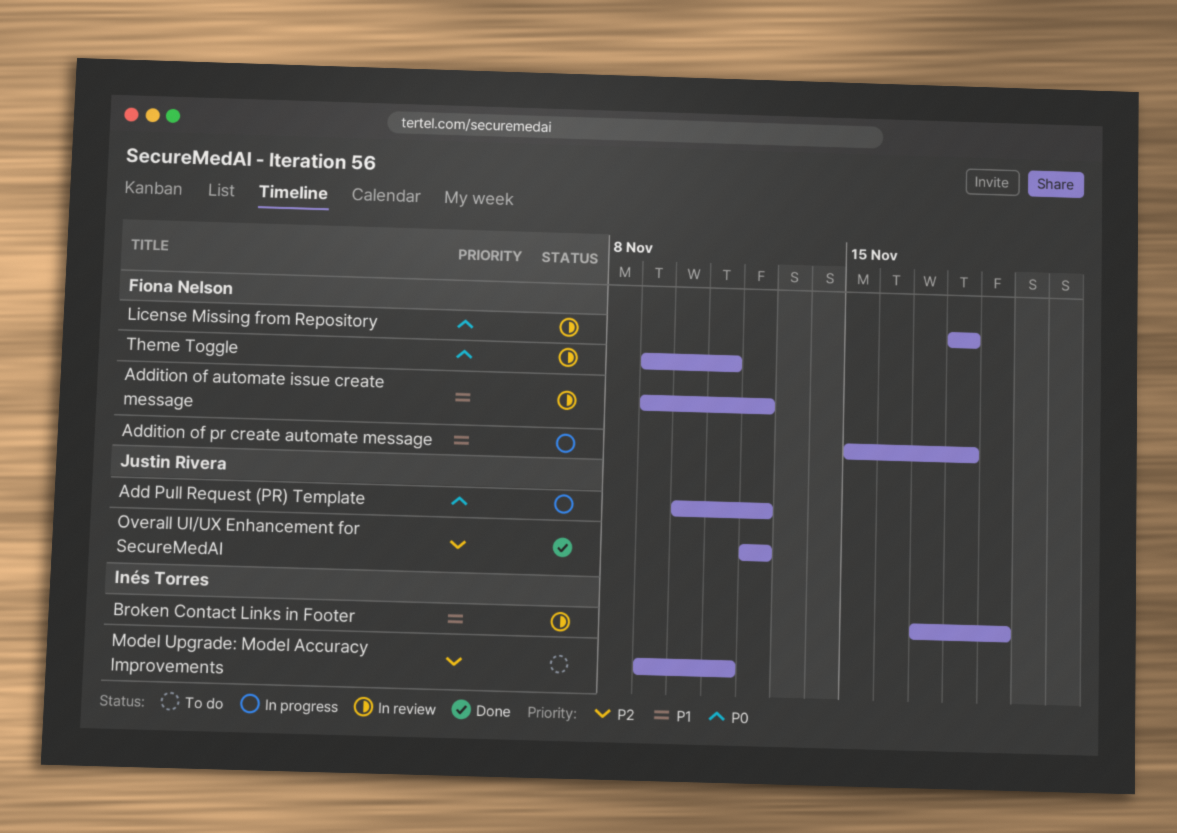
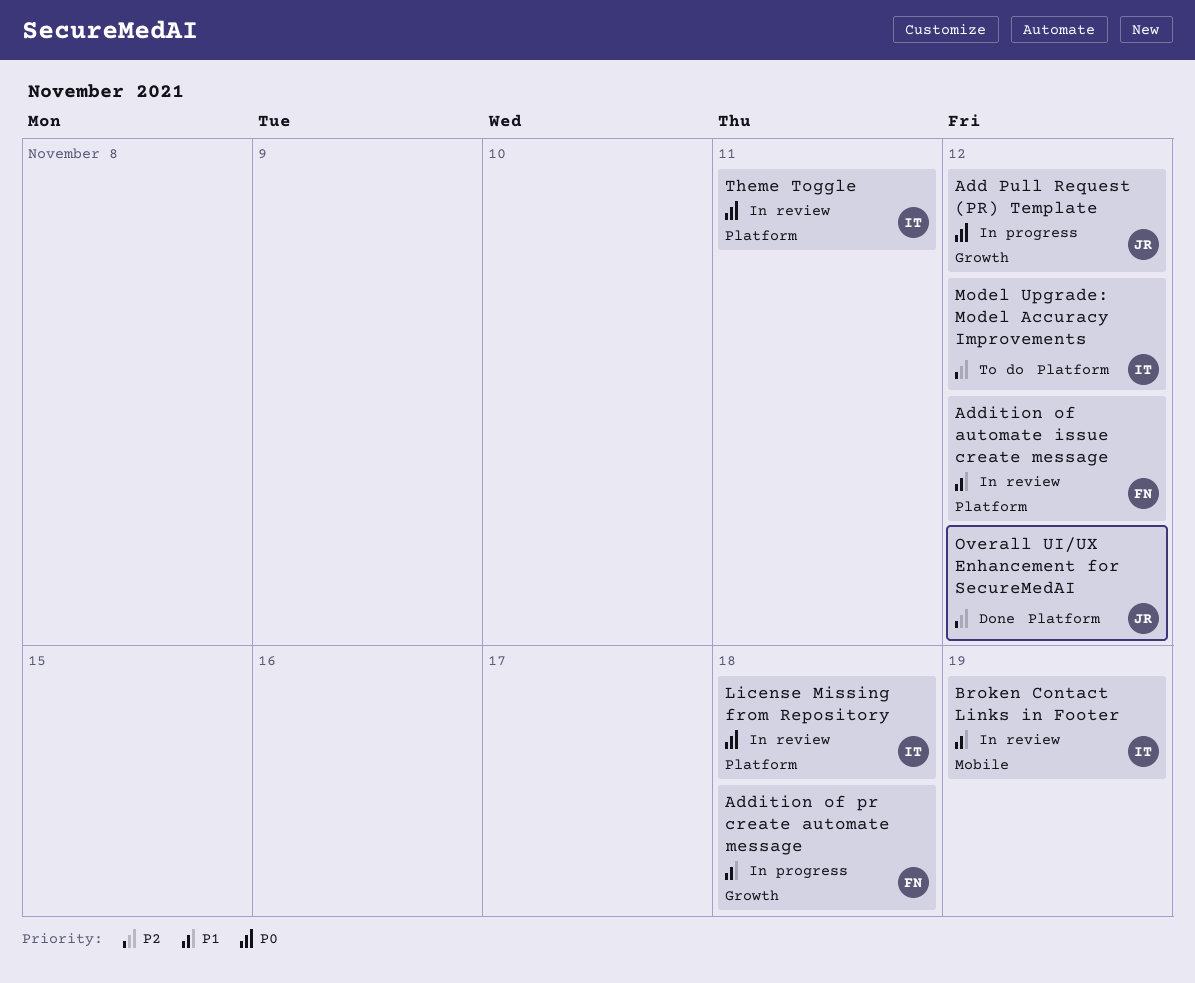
License Missing from Repository, owner: Fiona Nelson -> Inés Torres
Model Upgrade: Model Accuracy Improvements, due: Nov 11 -> Nov 12
Theme Toggle, owner: Fiona Nelson -> Inés Torres

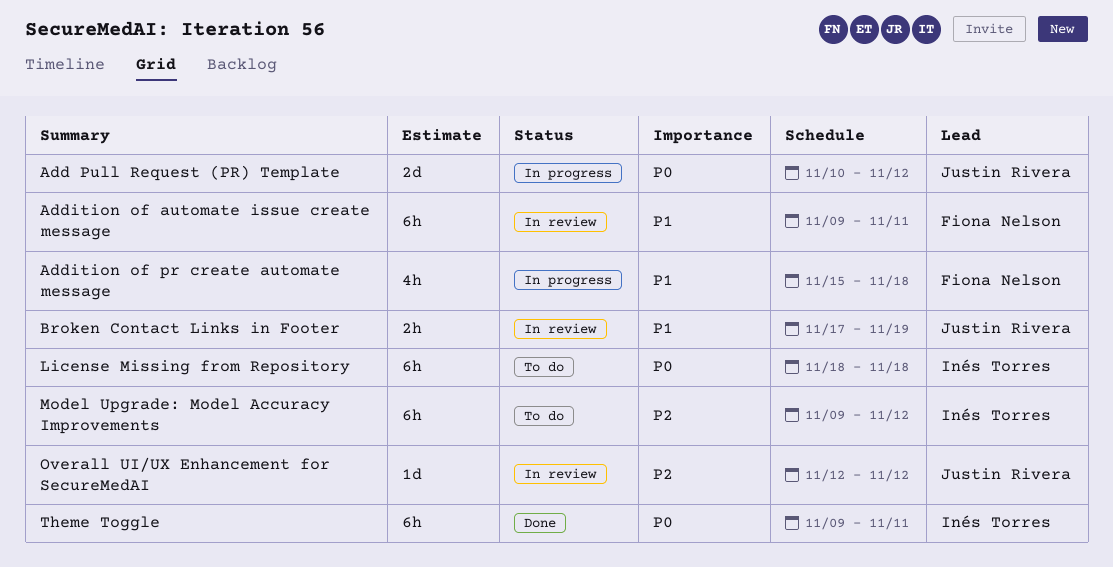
Addition of automate issue create message, due: Nov 12 -> Nov 11
Broken Contact Links in Footer, owner: Inés Torres -> Justin Rivera
License Missing from Repository, status: In review -> To do
Overall UI/UX Enhancement for SecureMedAI, status: Done -> In review
Theme Toggle, status: In review -> Done

